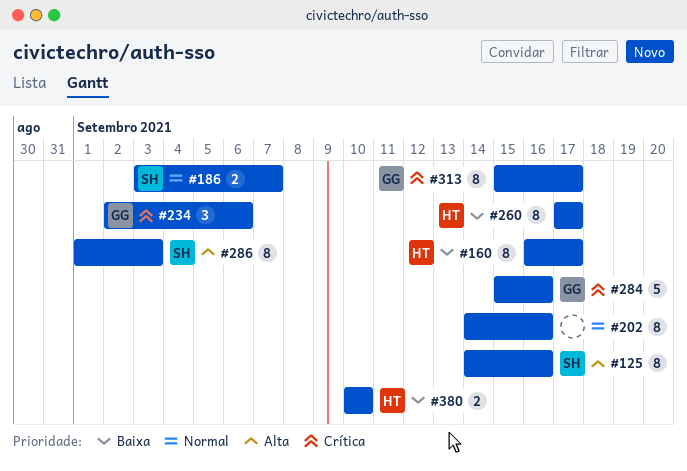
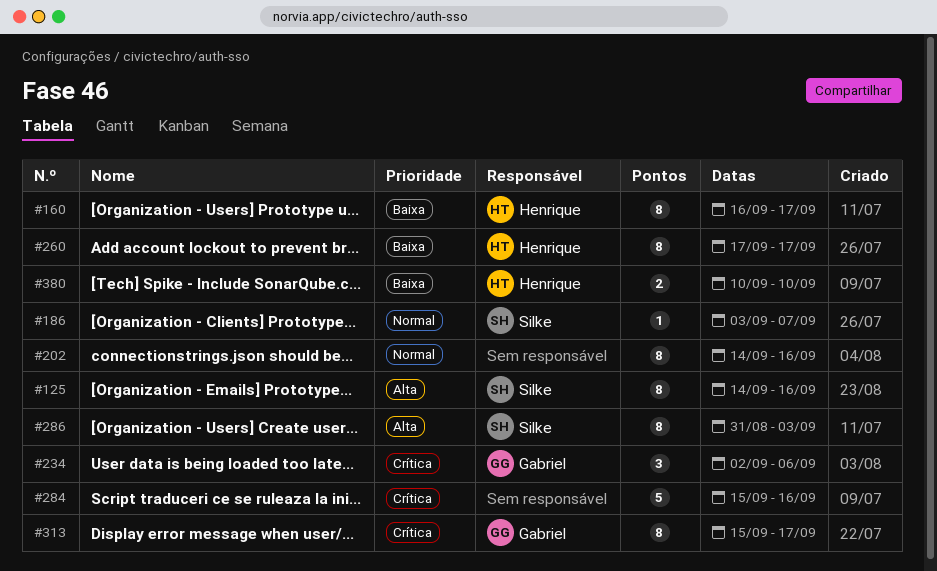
#186, estimate: 2 -> 1
#284, owner: Gabriel -> none
#286, start: Sep 1 -> Aug 31

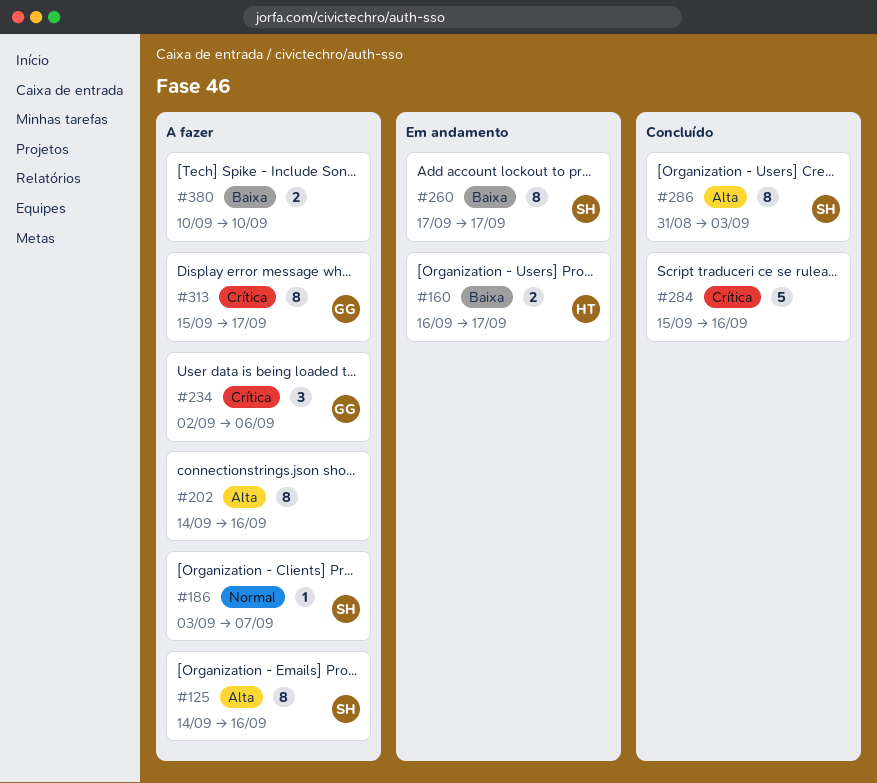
#160, estimate: 8 -> 2
#202, priority: Normal -> Alta
#260, owner: Henrique -> Silke
#380, owner: Henrique -> none

